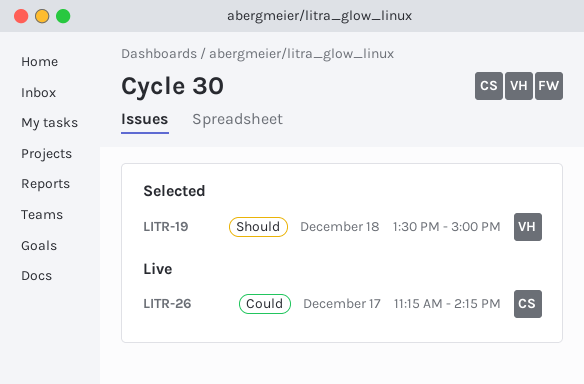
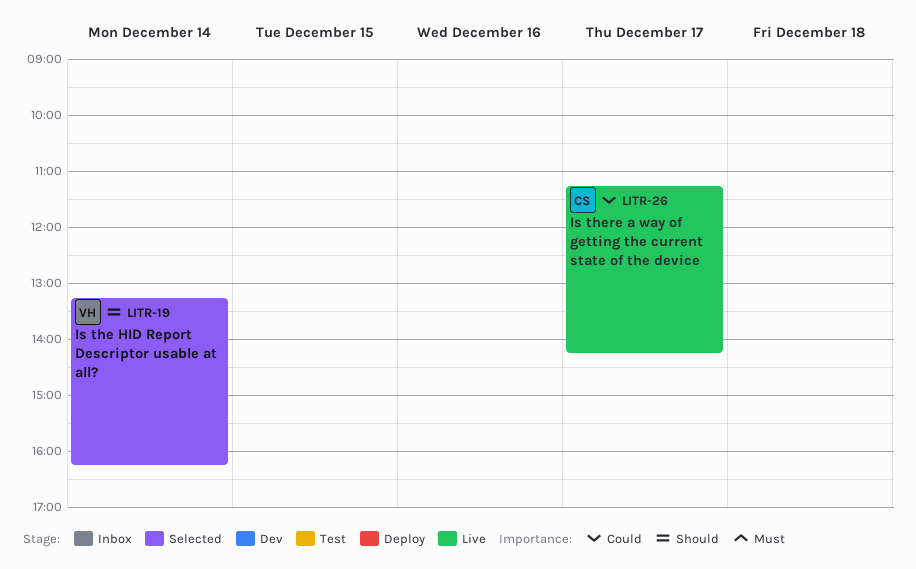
LITR-19, day: Dec 18 -> Dec 14
LITR-19, begins: 13:30 -> 13:15
LITR-19, ends: 15:00 -> 16:15

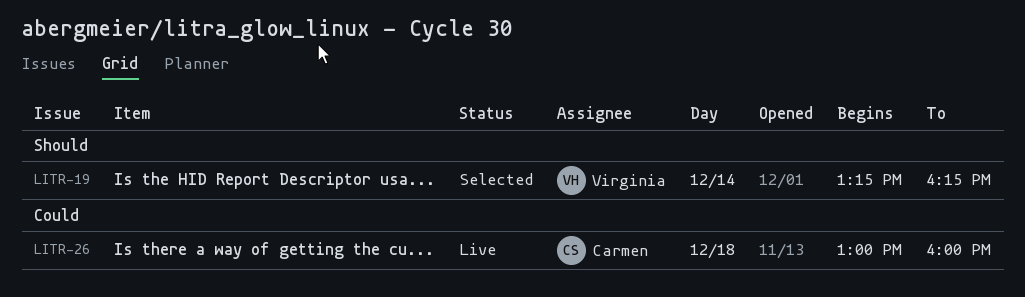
LITR-26, day: Dec 17 -> Dec 18
LITR-26, begins: 11:15 -> 13:00
LITR-26, ends: 14:15 -> 16:00

